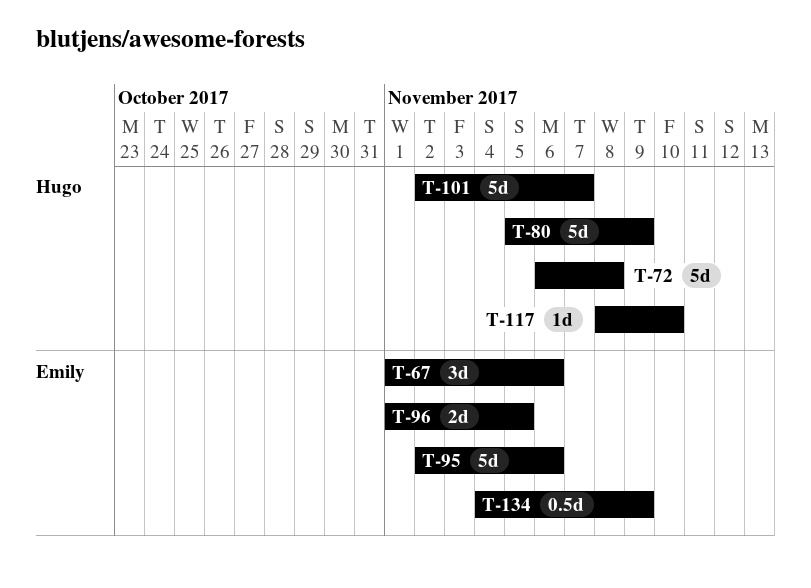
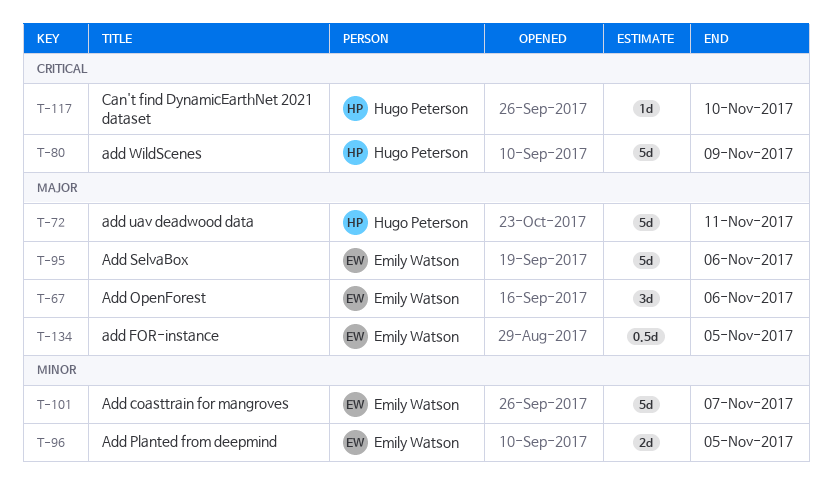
T-72, due: Nov 8 -> Nov 11
T-101, owner: Hugo Peterson -> Emily Watson
T-134, due: Nov 9 -> Nov 5

